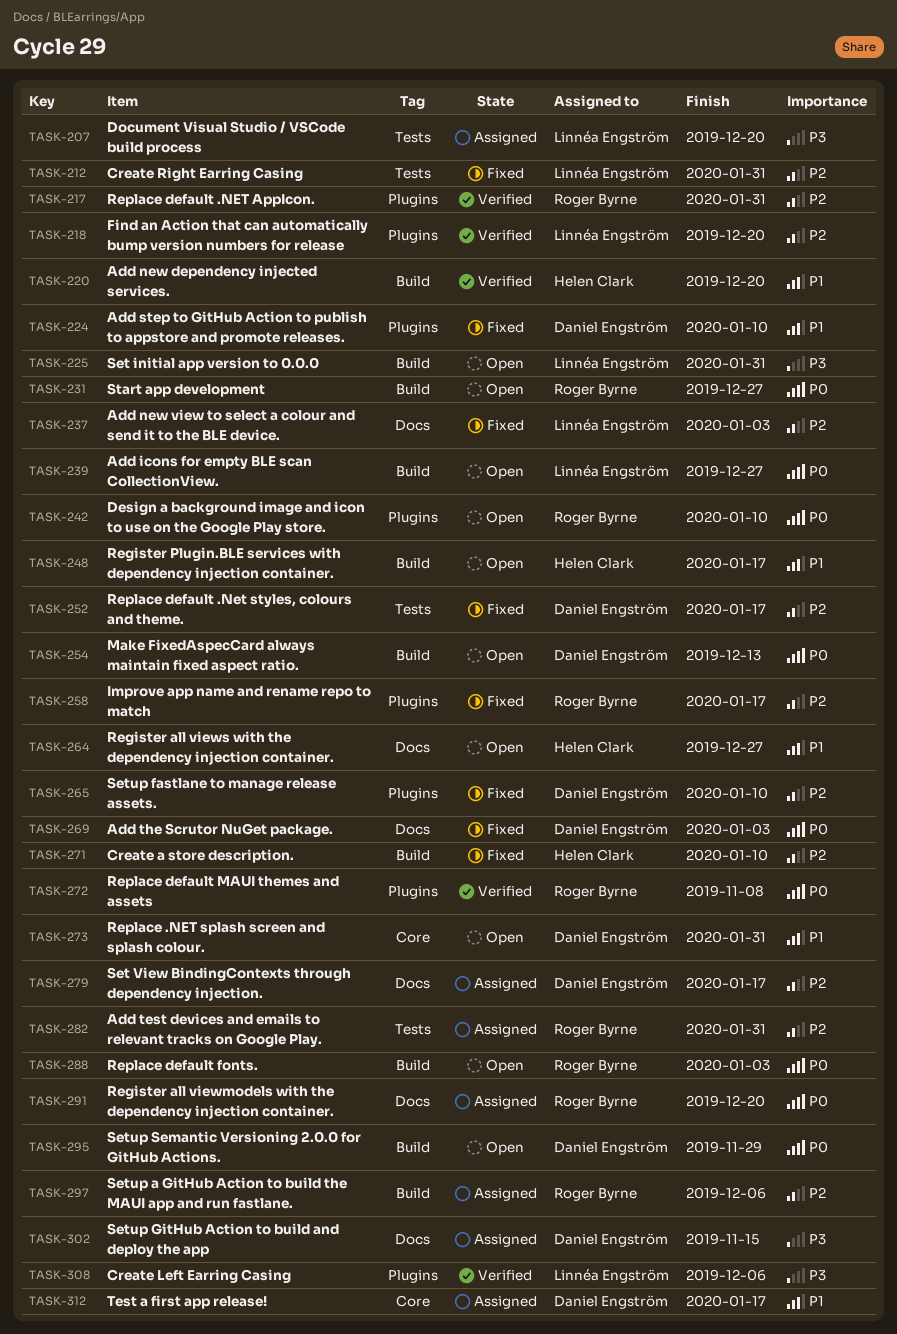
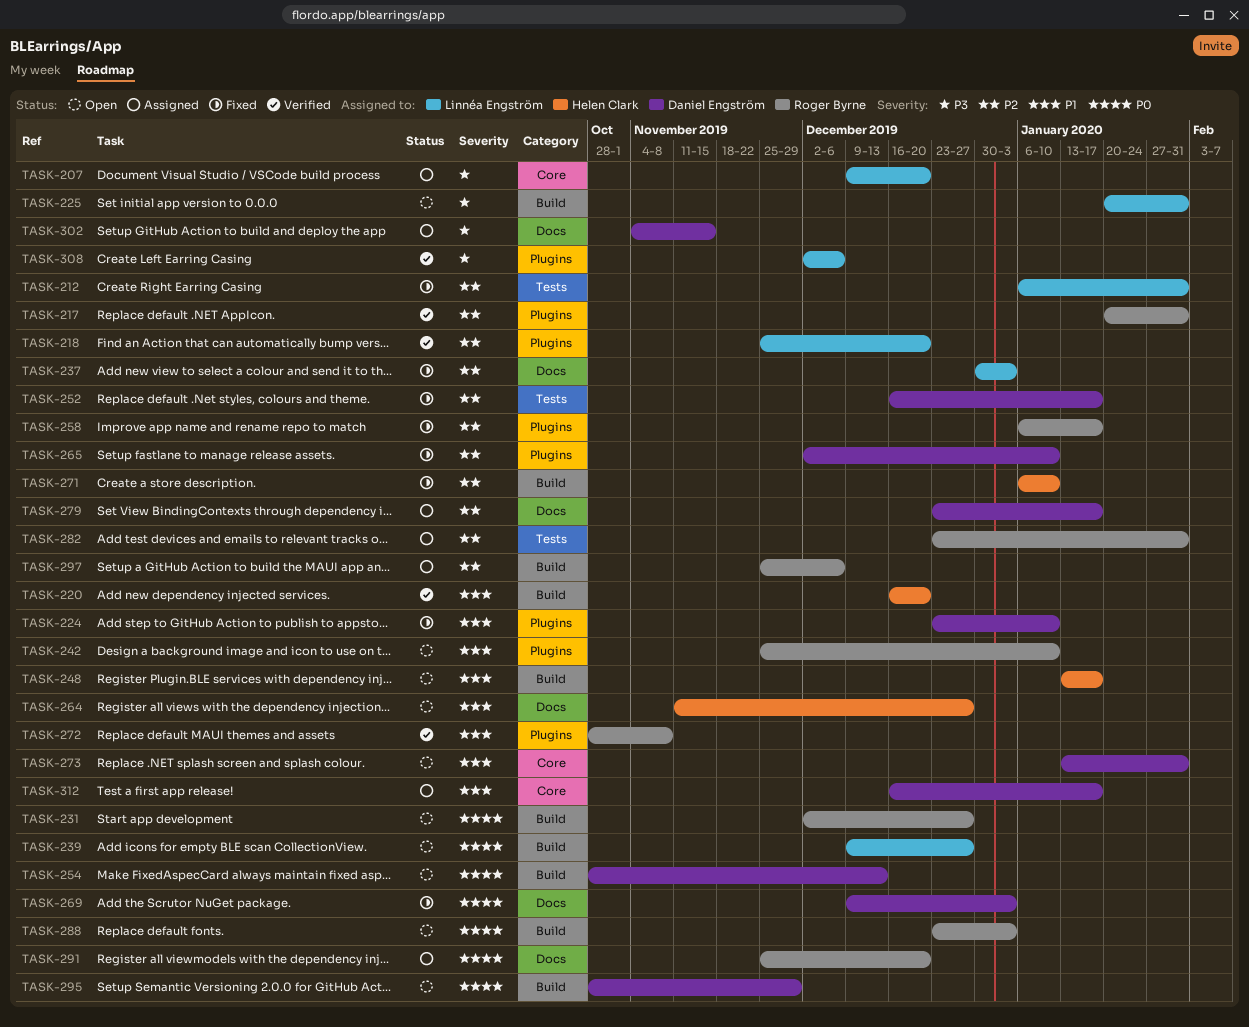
TASK-207, label: Tests -> Core
TASK-242, priority: P0 -> P1
TASK-272, priority: P0 -> P1

